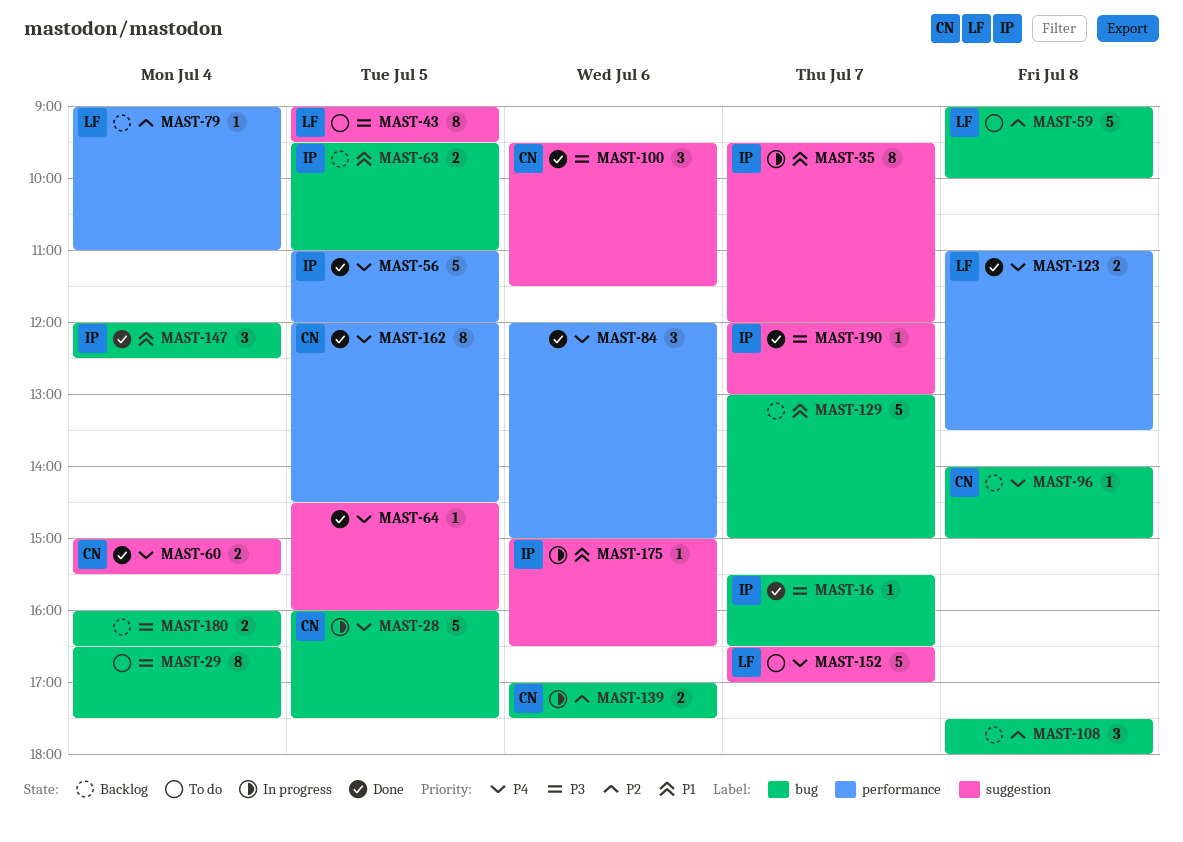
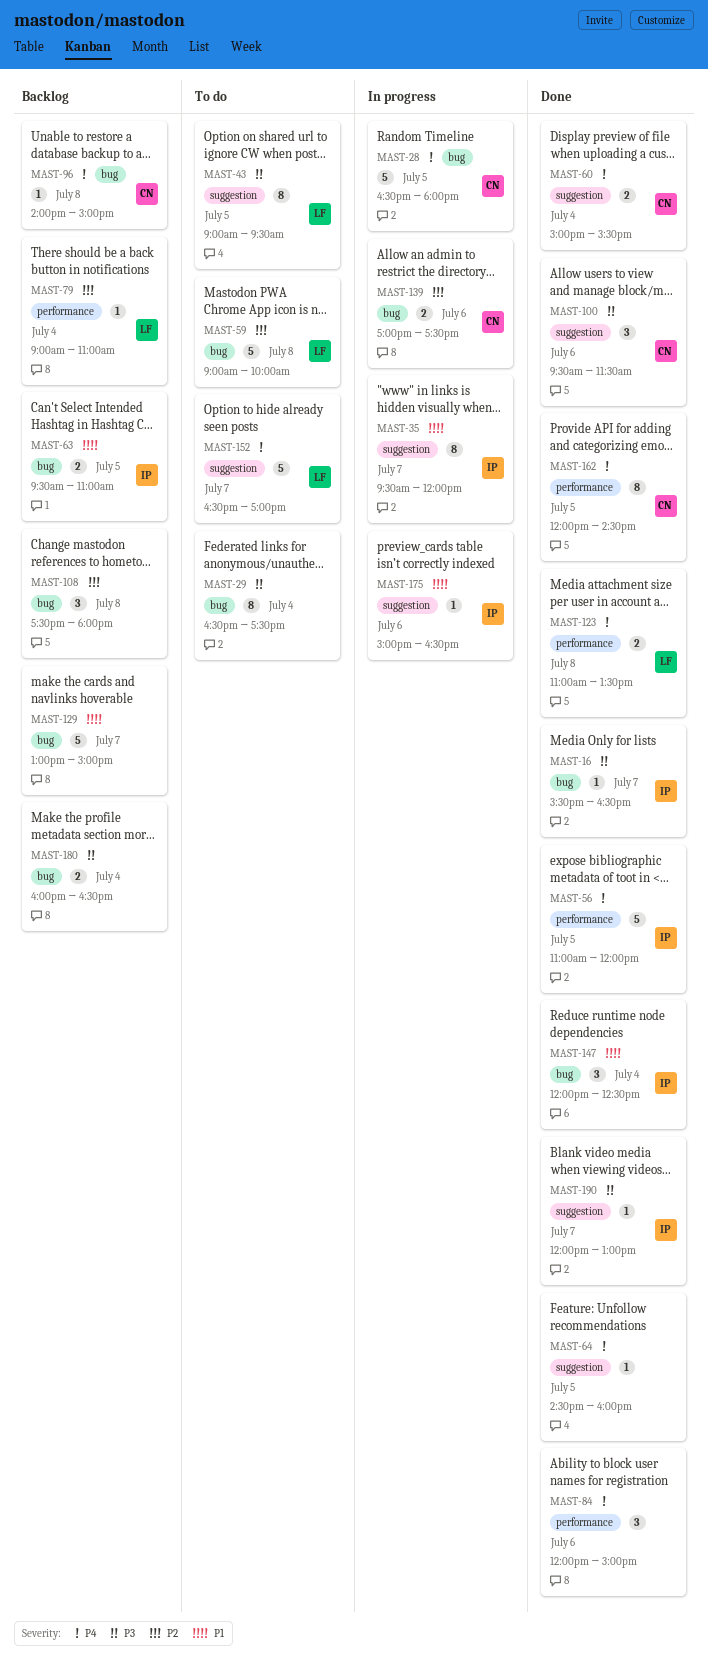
MAST-28, begins: 16:00 -> 16:30
MAST-28, ends: 17:30 -> 18:00

